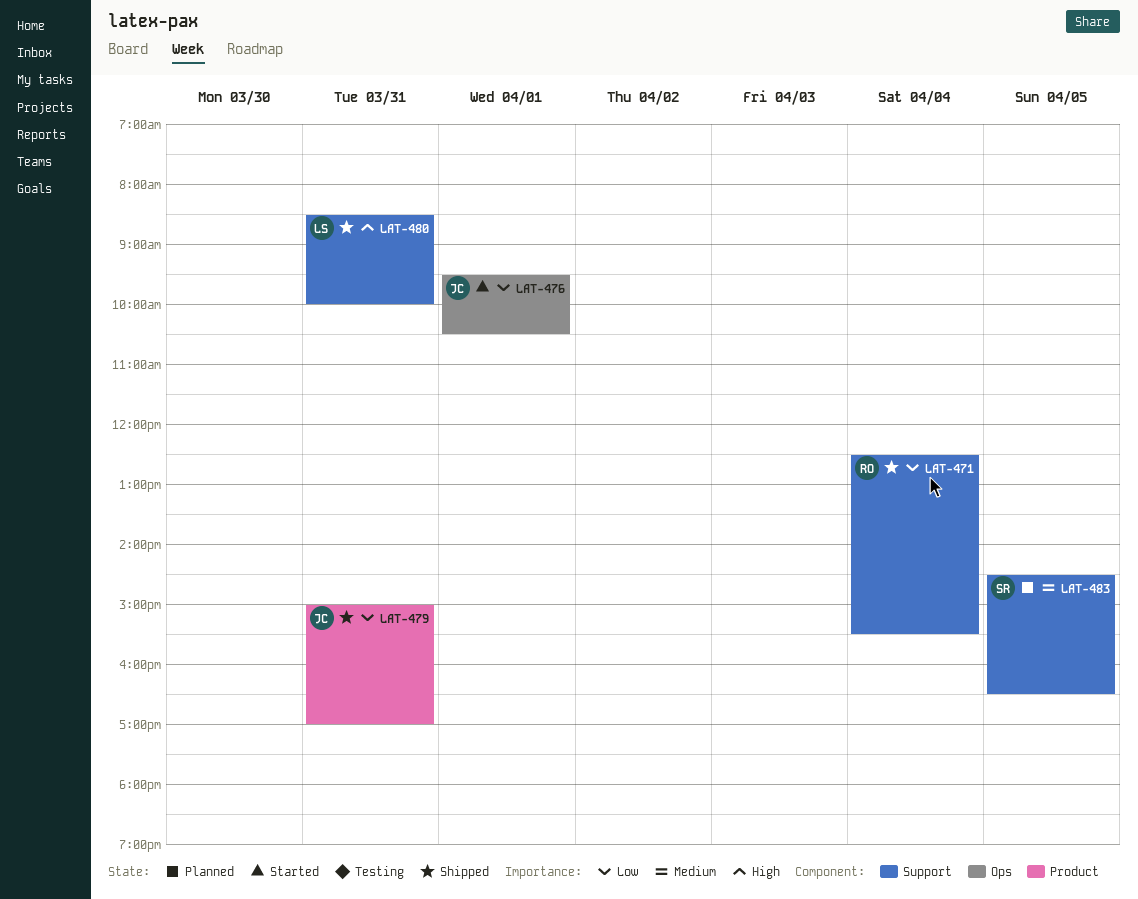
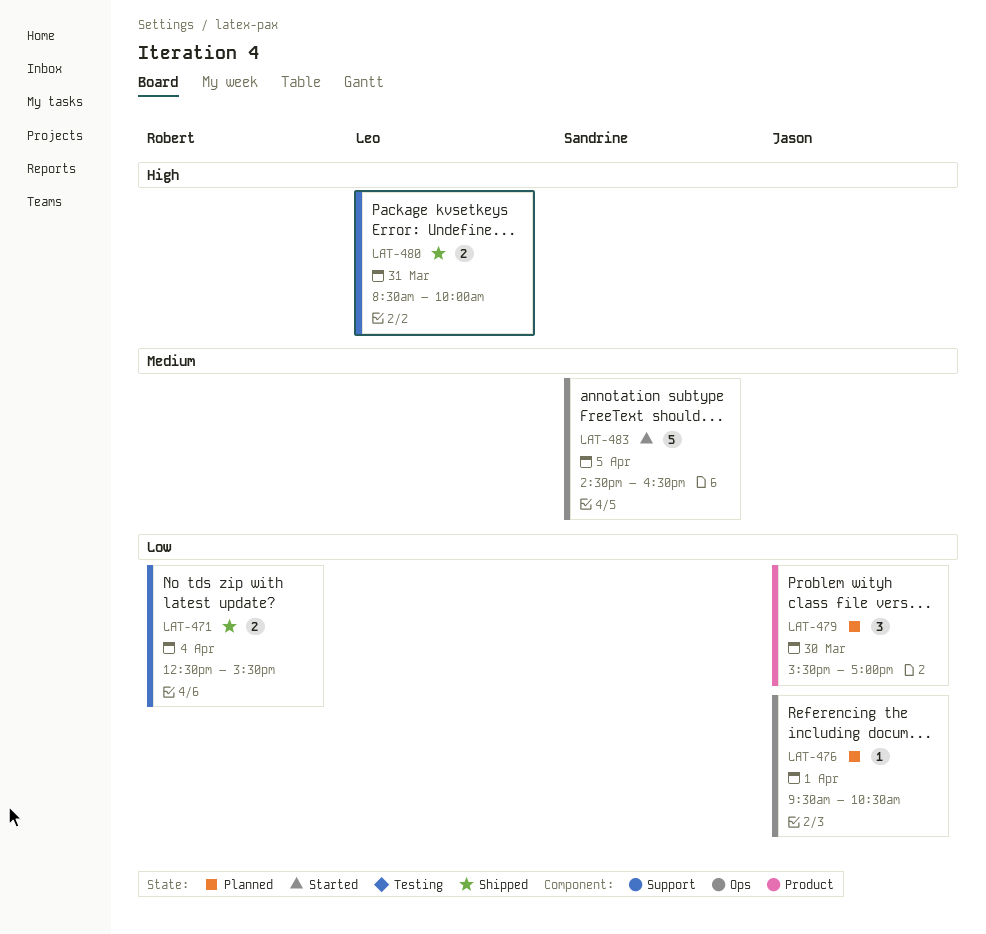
LAT-476, status: Started -> Planned
LAT-479, status: Shipped -> Planned
LAT-479, day: Mar 31 -> Mar 30
LAT-479, begins: 15:00 -> 15:30
LAT-483, status: Planned -> Started
LAT-483, label: Support -> Ops

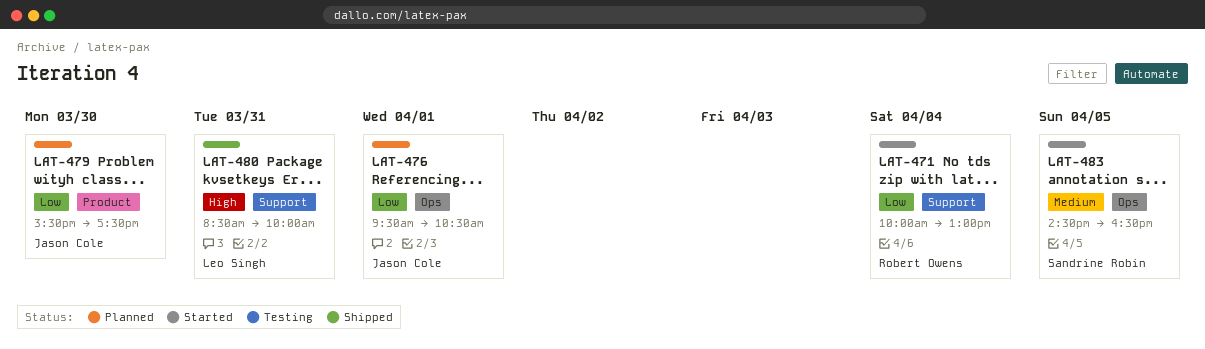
LAT-471, status: Shipped -> Started
LAT-471, begins: 12:30 -> 10:00
LAT-471, ends: 15:30 -> 13:00
LAT-479, ends: 17:00 -> 17:30

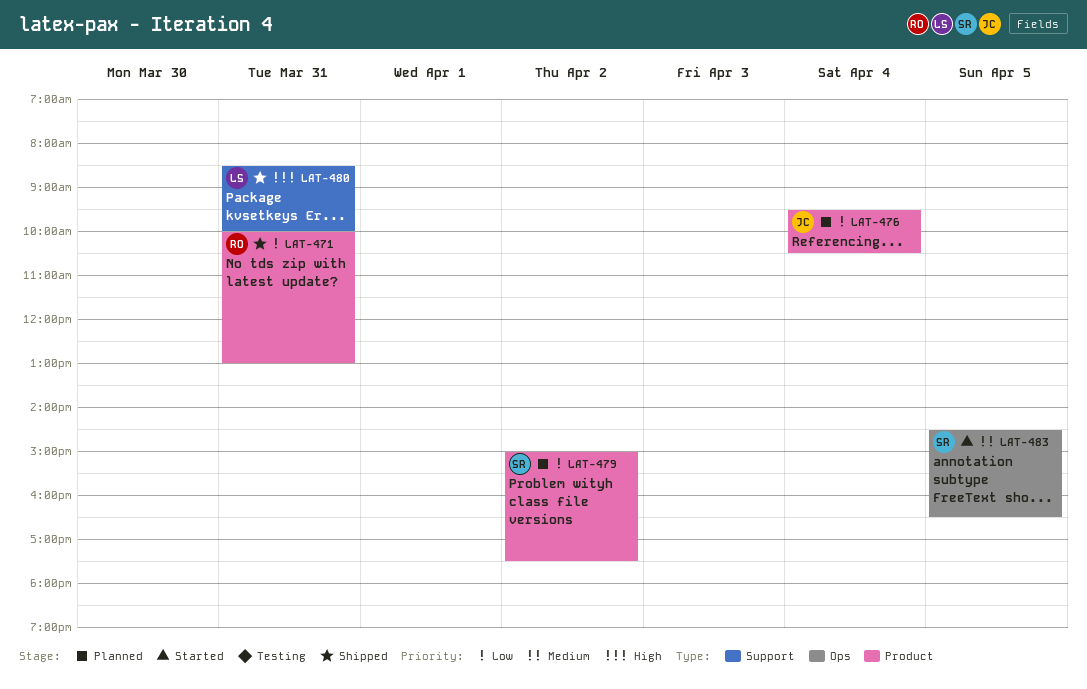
LAT-471, status: Started -> Shipped
LAT-471, label: Support -> Product
LAT-471, day: Apr 4 -> Mar 31
LAT-476, label: Ops -> Product
LAT-476, day: Apr 1 -> Apr 4
LAT-479, owner: Jason Cole -> Sandrine Robin
LAT-479, day: Mar 30 -> Apr 2
LAT-479, begins: 15:30 -> 15:00

